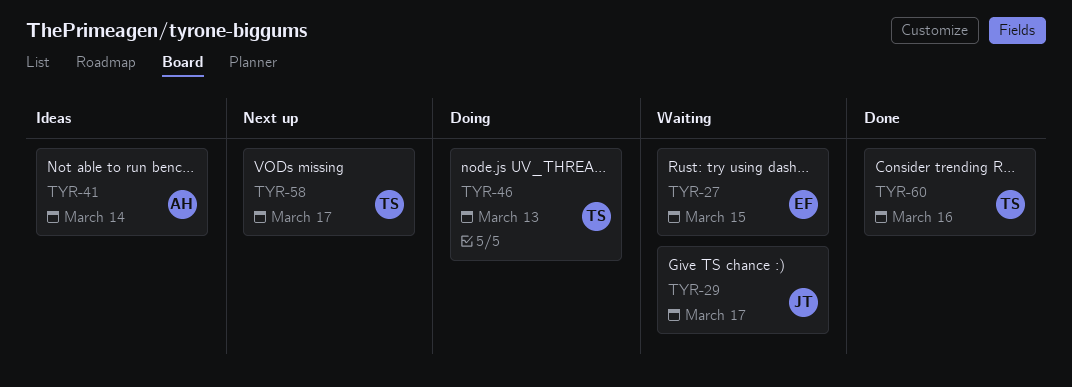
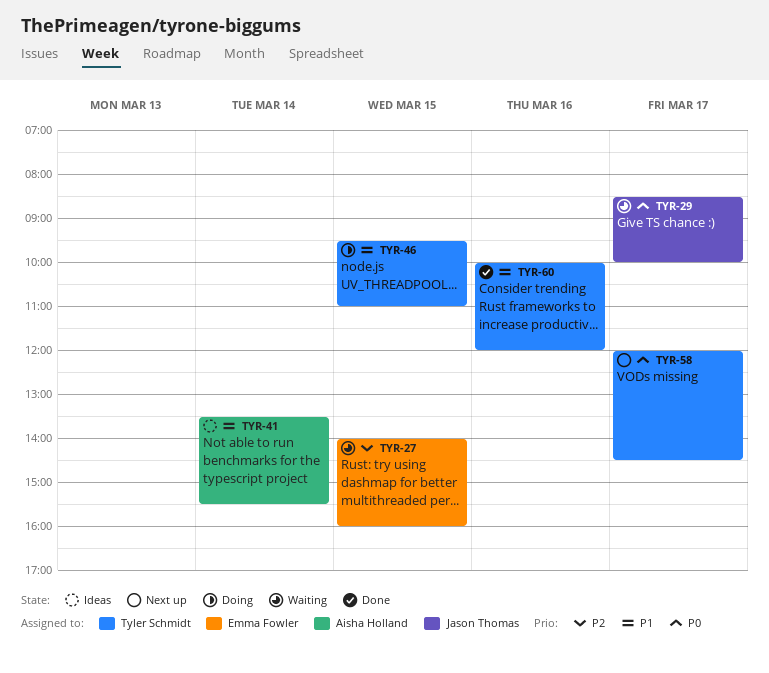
TYR-46, day: Mar 13 -> Mar 15

